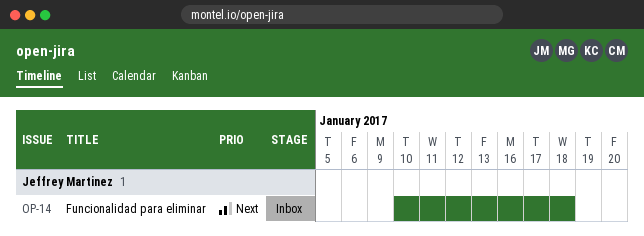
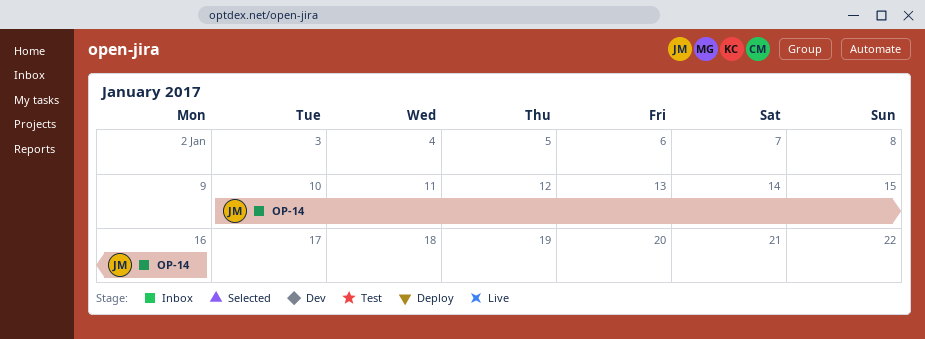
OP-14, due: Jan 18 -> Jan 16

